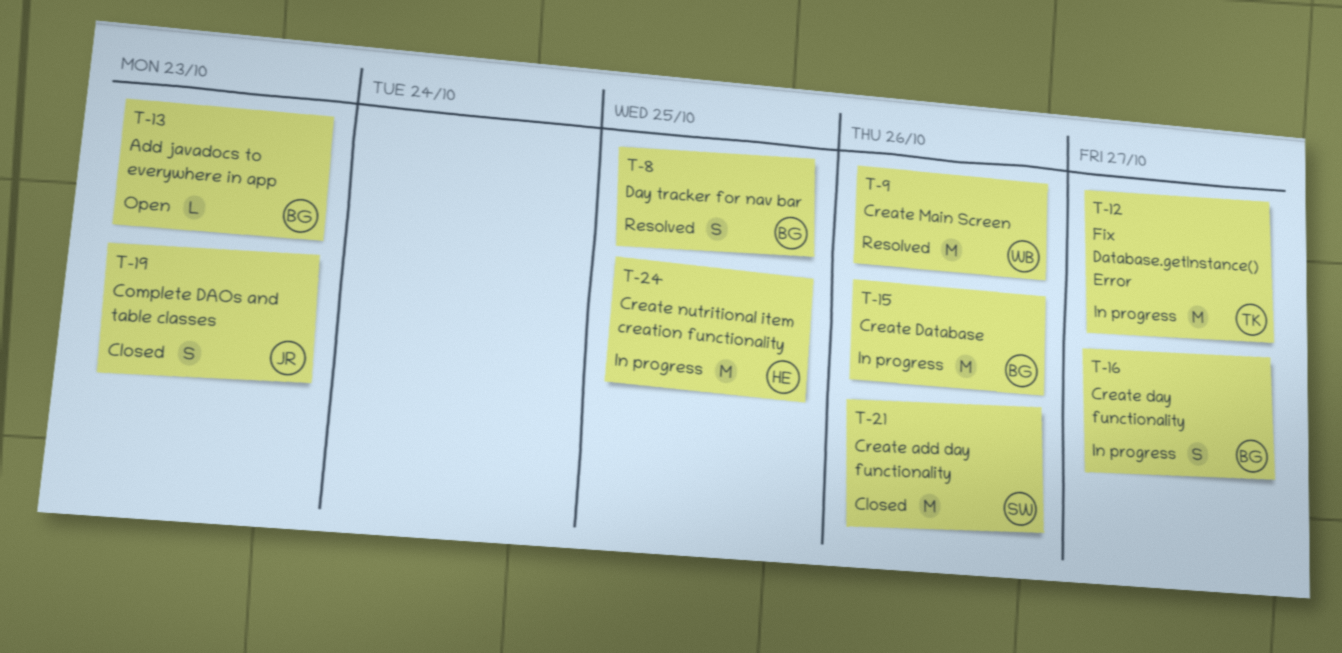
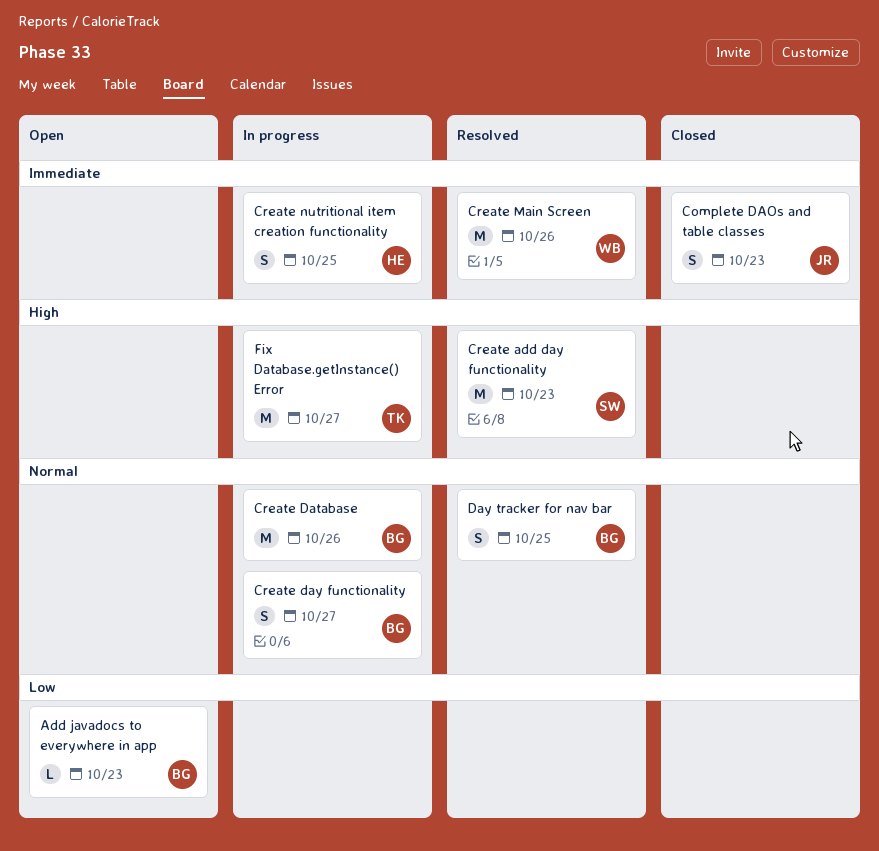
Create add day functionality, status: Closed -> Resolved
Create add day functionality, due: Oct 26 -> Oct 23
Create nutritional item creation functionality, estimate: M -> S

